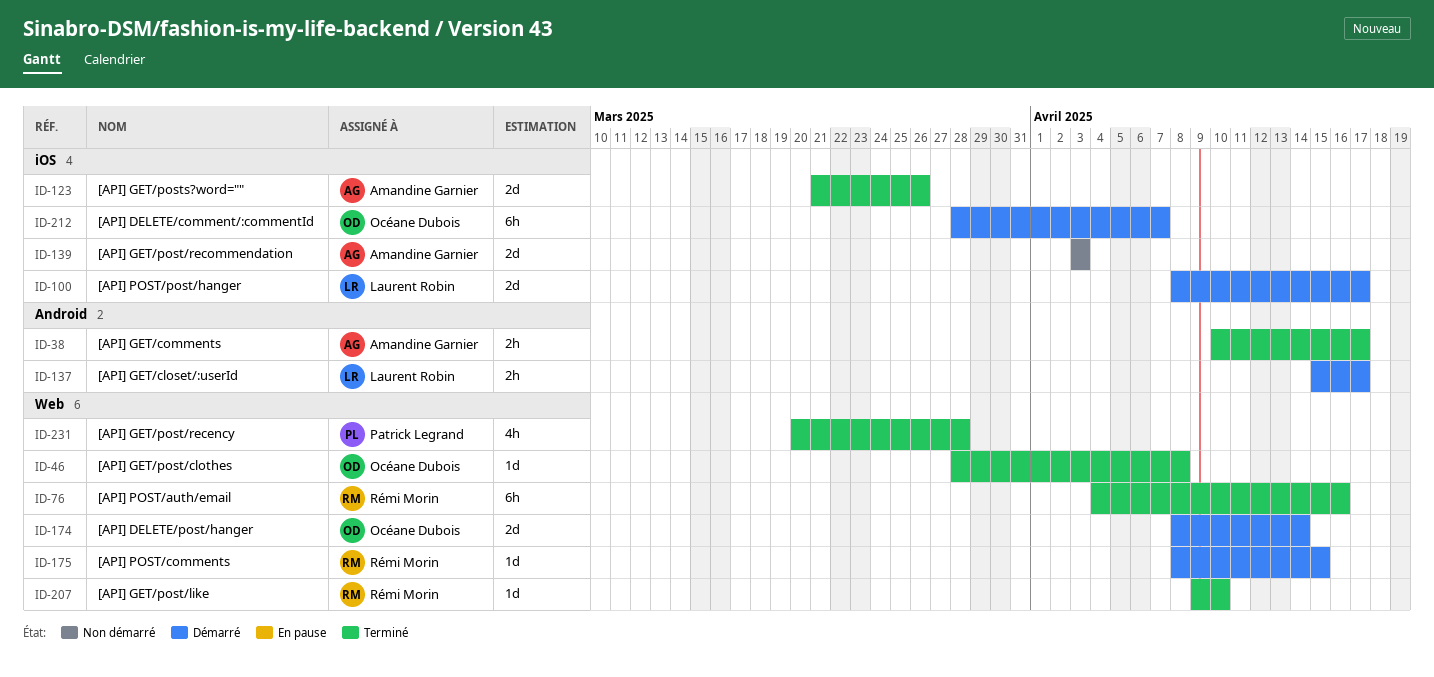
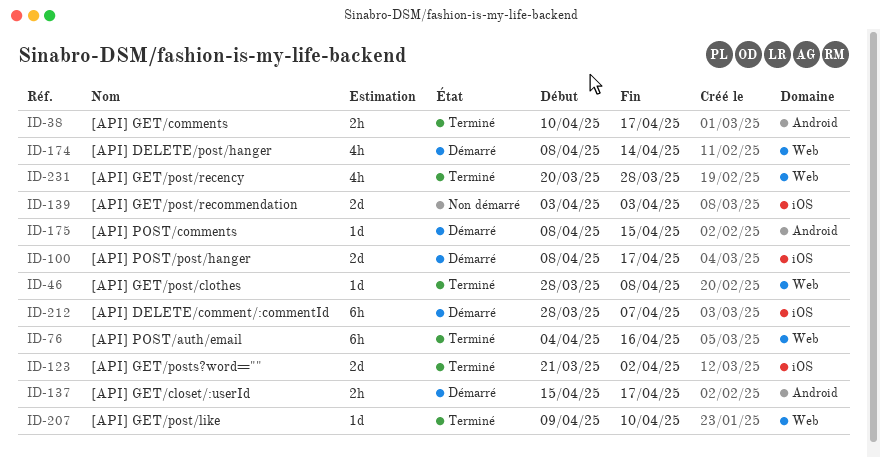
ID-123, due: Mar 26 -> Apr 2
ID-174, estimate: 2d -> 4h
ID-175, label: Web -> Android

